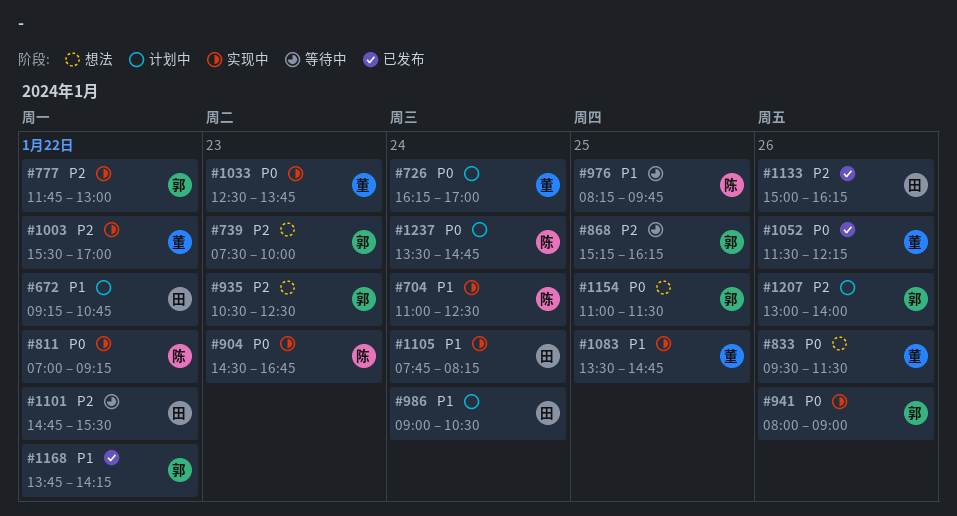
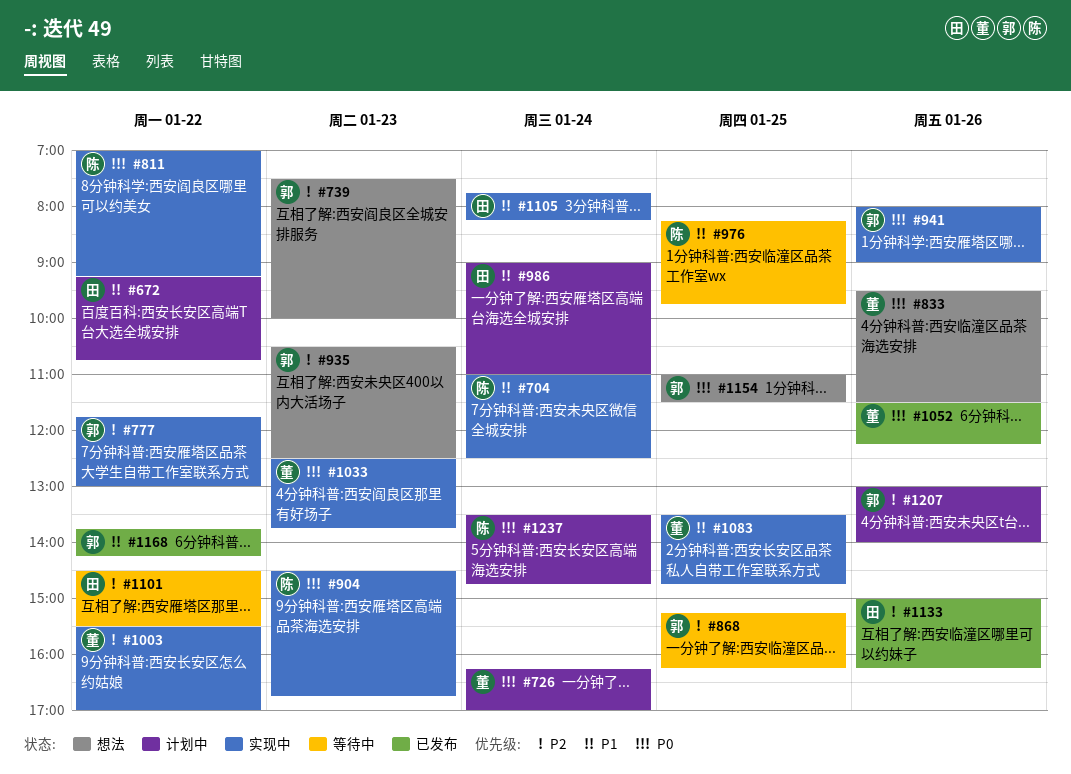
#986, ends: 10:30 -> 11:00
#1101, begins: 14:45 -> 14:30

